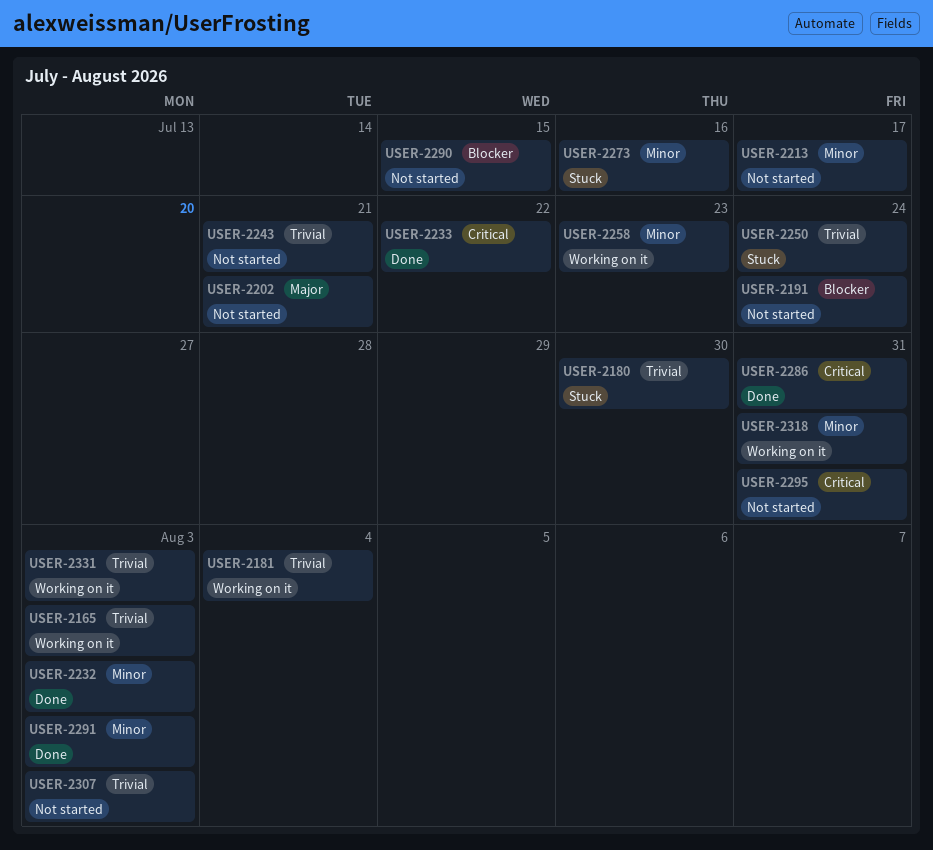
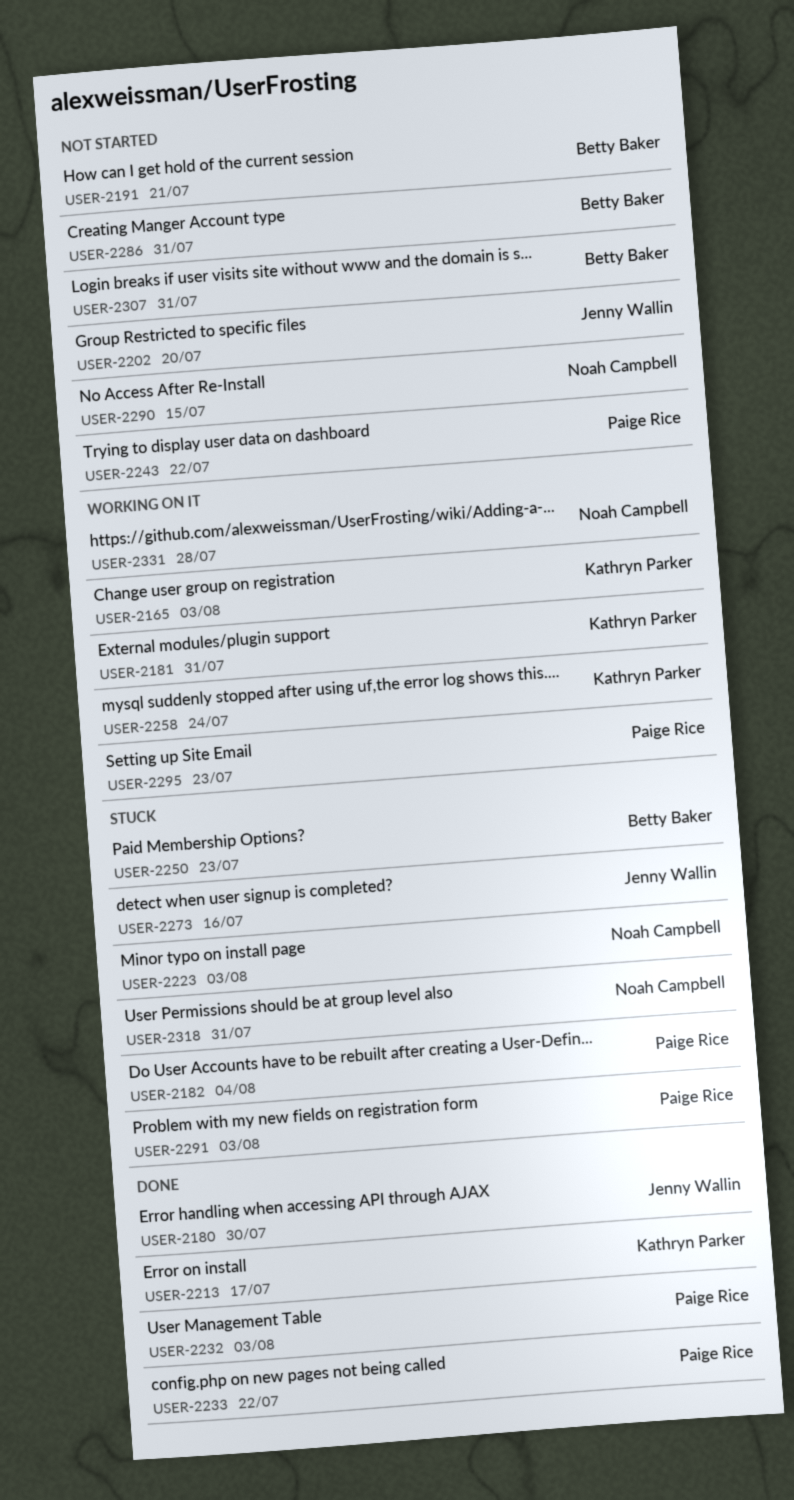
USER-2180, status: Stuck -> Done
USER-2181, due: Aug 4 -> Jul 31
USER-2182: none -> present
USER-2191, due: Jul 24 -> Jul 21
USER-2202, due: Jul 21 -> Jul 20
USER-2213, status: Not started -> Done
USER-2223: none -> present
USER-2243, due: Jul 21 -> Jul 22
USER-2250, due: Jul 24 -> Jul 23
USER-2258, due: Jul 23 -> Jul 24
USER-2286, status: Done -> Not started
USER-2291, status: Done -> Stuck
USER-2295, status: Not started -> Working on it
USER-2295, due: Jul 31 -> Jul 23
USER-2307, due: Aug 3 -> Jul 31
USER-2318, status: Working on it -> Stuck
USER-2331, due: Aug 3 -> Jul 28

